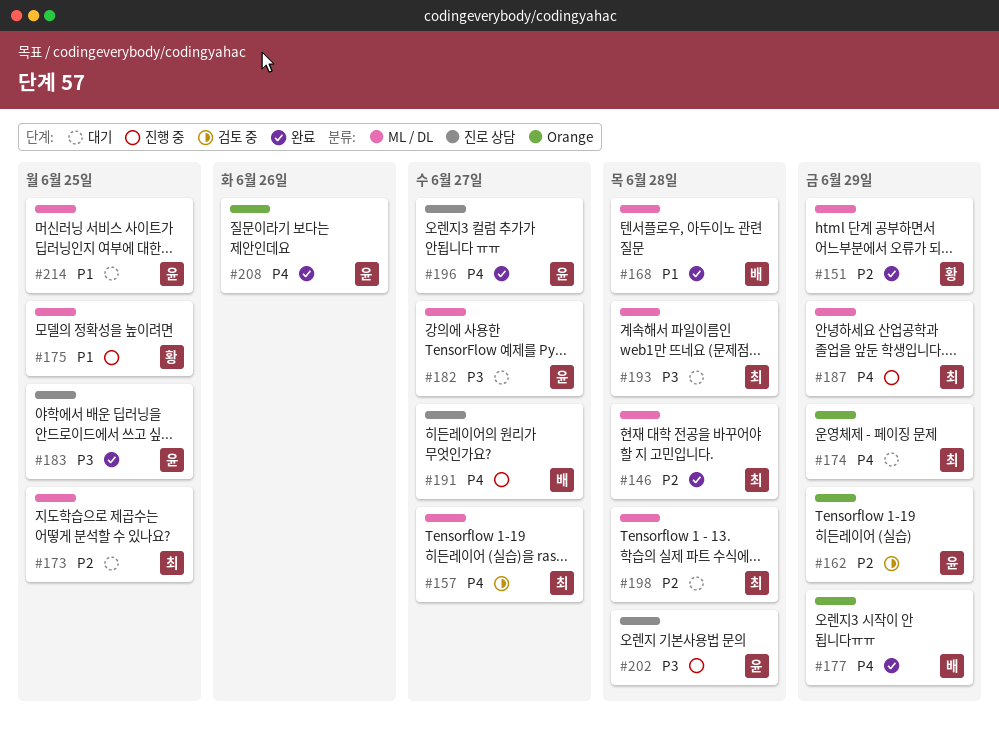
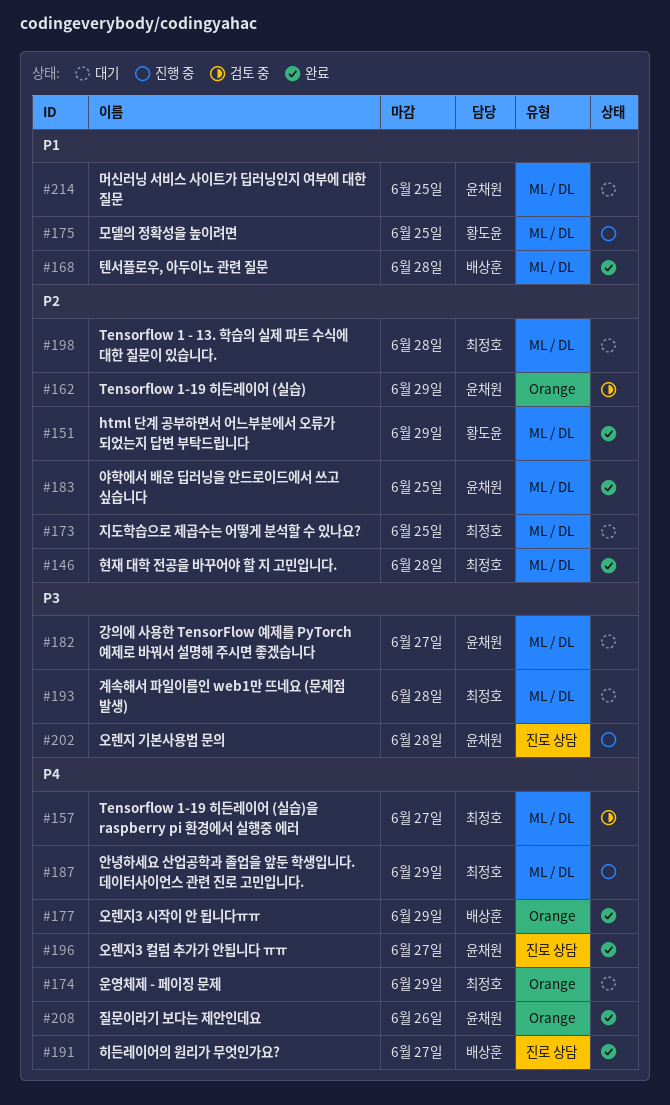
#183, priority: P3 -> P2
#183, label: 진로 상담 -> ML / DL
#191, status: 진행 중 -> 완료

